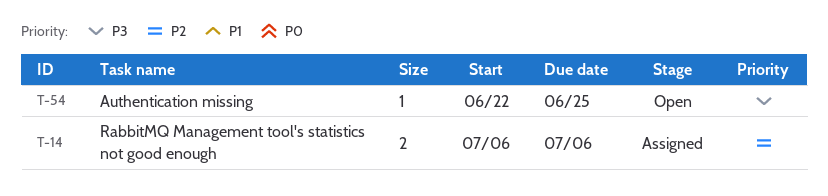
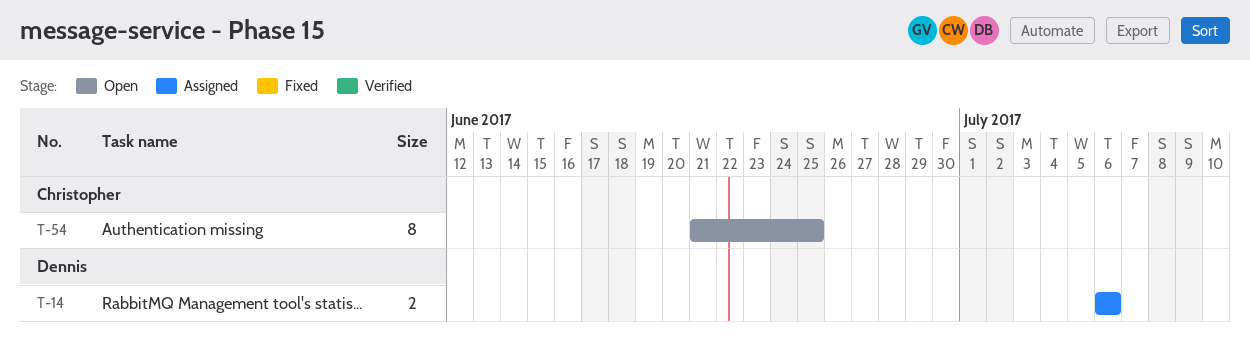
T-54, estimate: 1 -> 8
T-54, start: Jun 22 -> Jun 21

